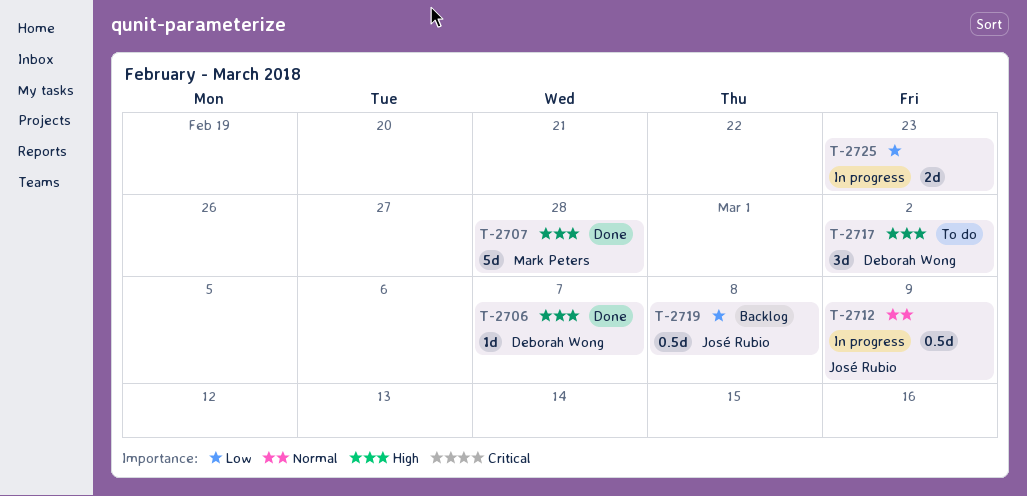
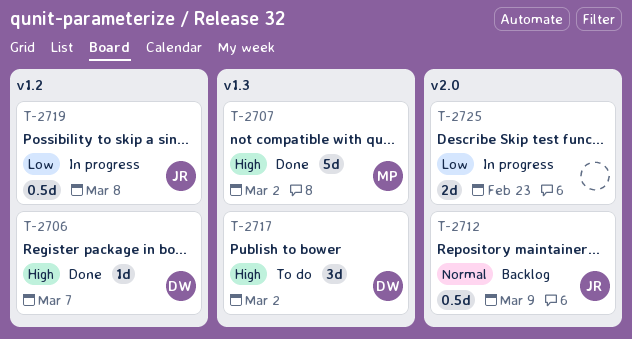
T-2707, due: Feb 28 -> Mar 2
T-2712, status: In progress -> Backlog
T-2719, status: Backlog -> In progress

